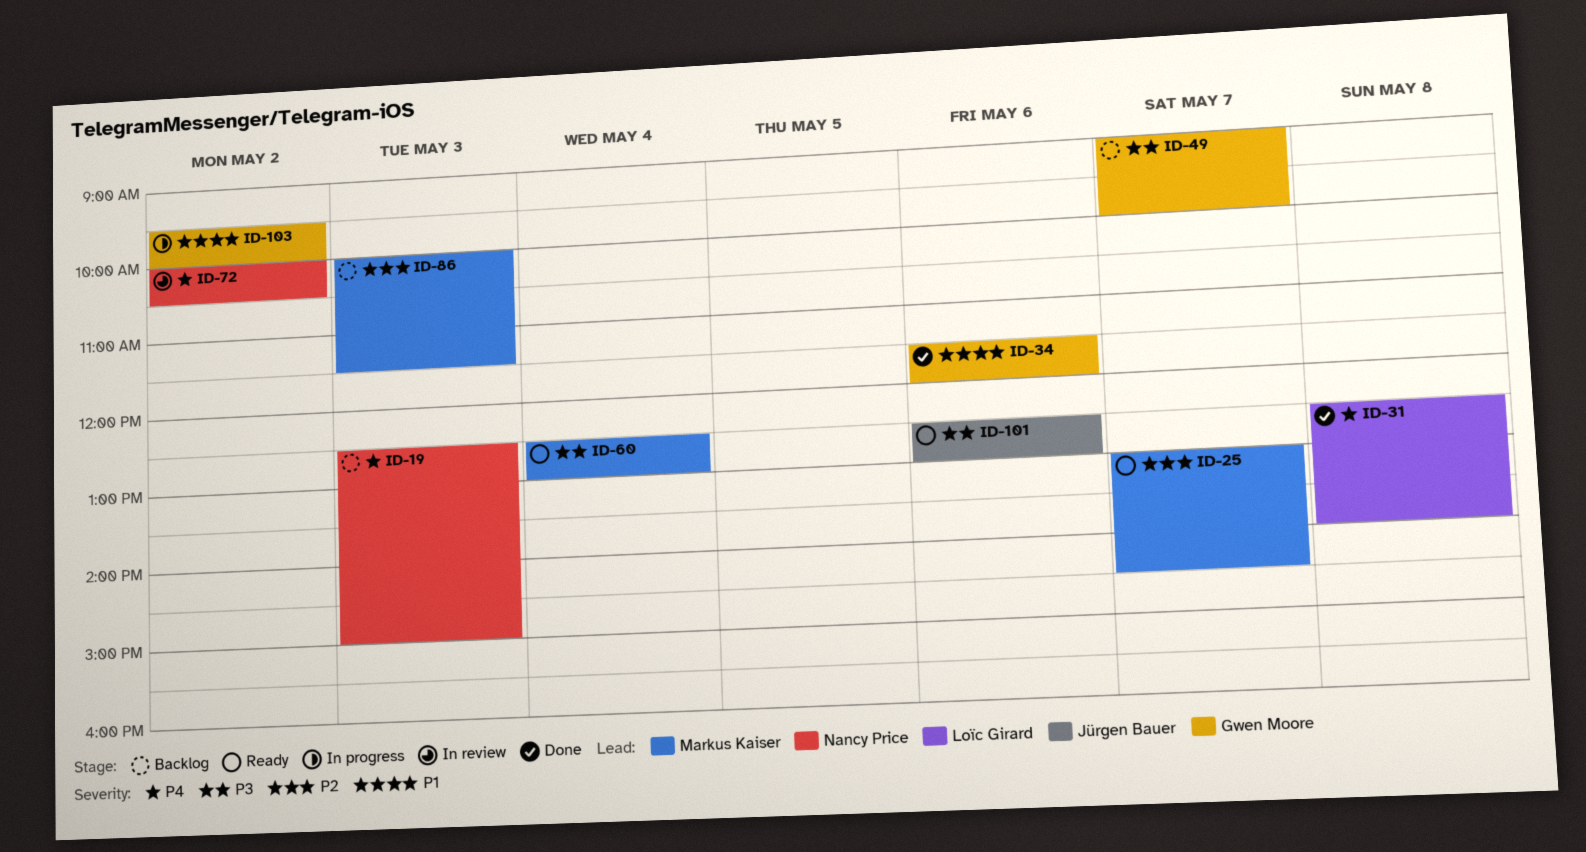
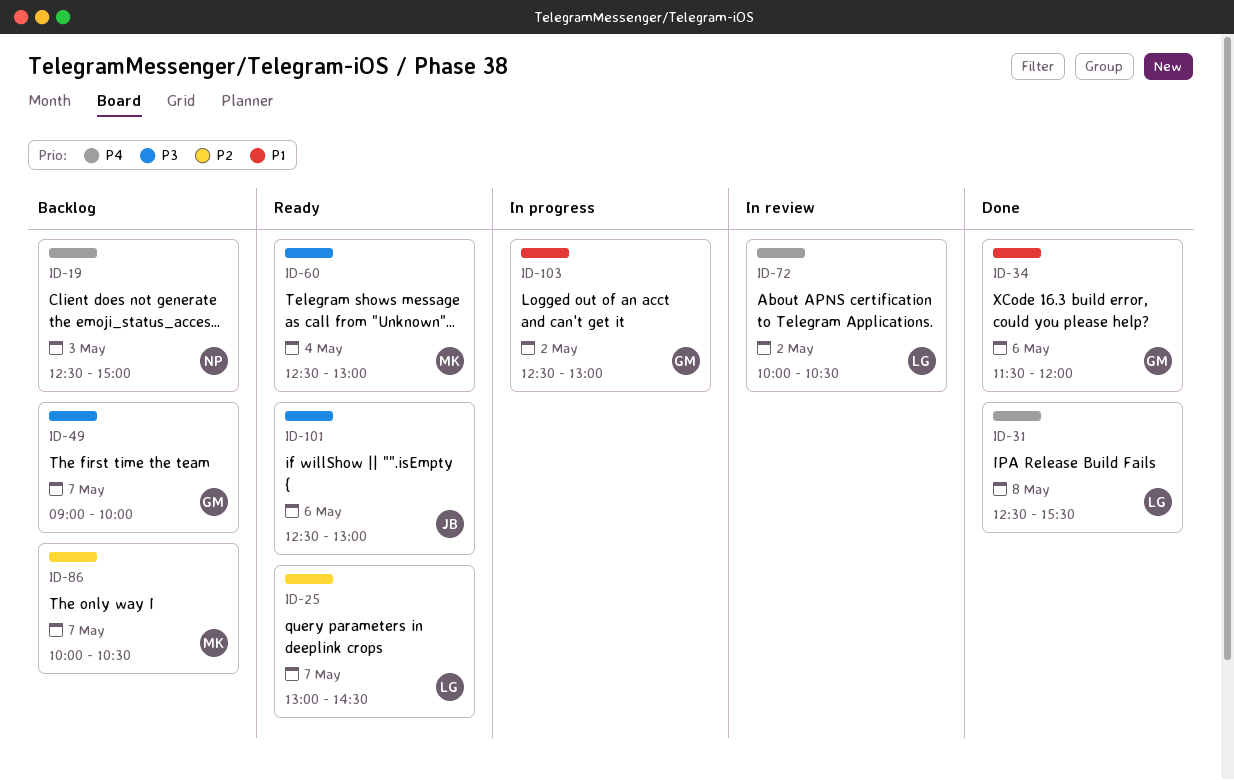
ID-25, owner: Markus Kaiser -> Loïc Girard
ID-31, ends: 14:00 -> 15:30
ID-72, owner: Nancy Price -> Loïc Girard
ID-86, day: May 3 -> May 7
ID-86, ends: 11:30 -> 10:30
ID-103, begins: 09:30 -> 12:30
ID-103, ends: 10:00 -> 13:00

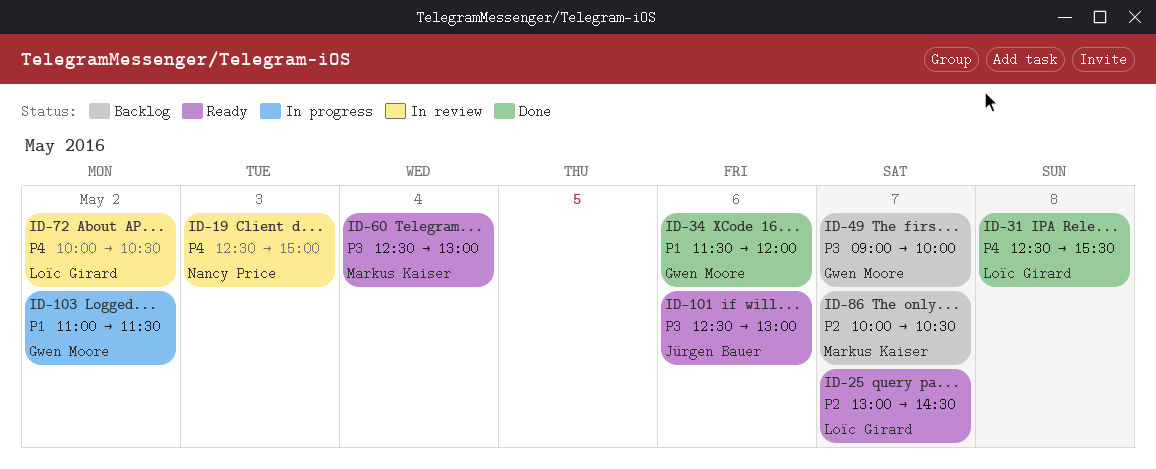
ID-19, status: Backlog -> In review
ID-103, begins: 12:30 -> 11:00
ID-103, ends: 13:00 -> 11:30

